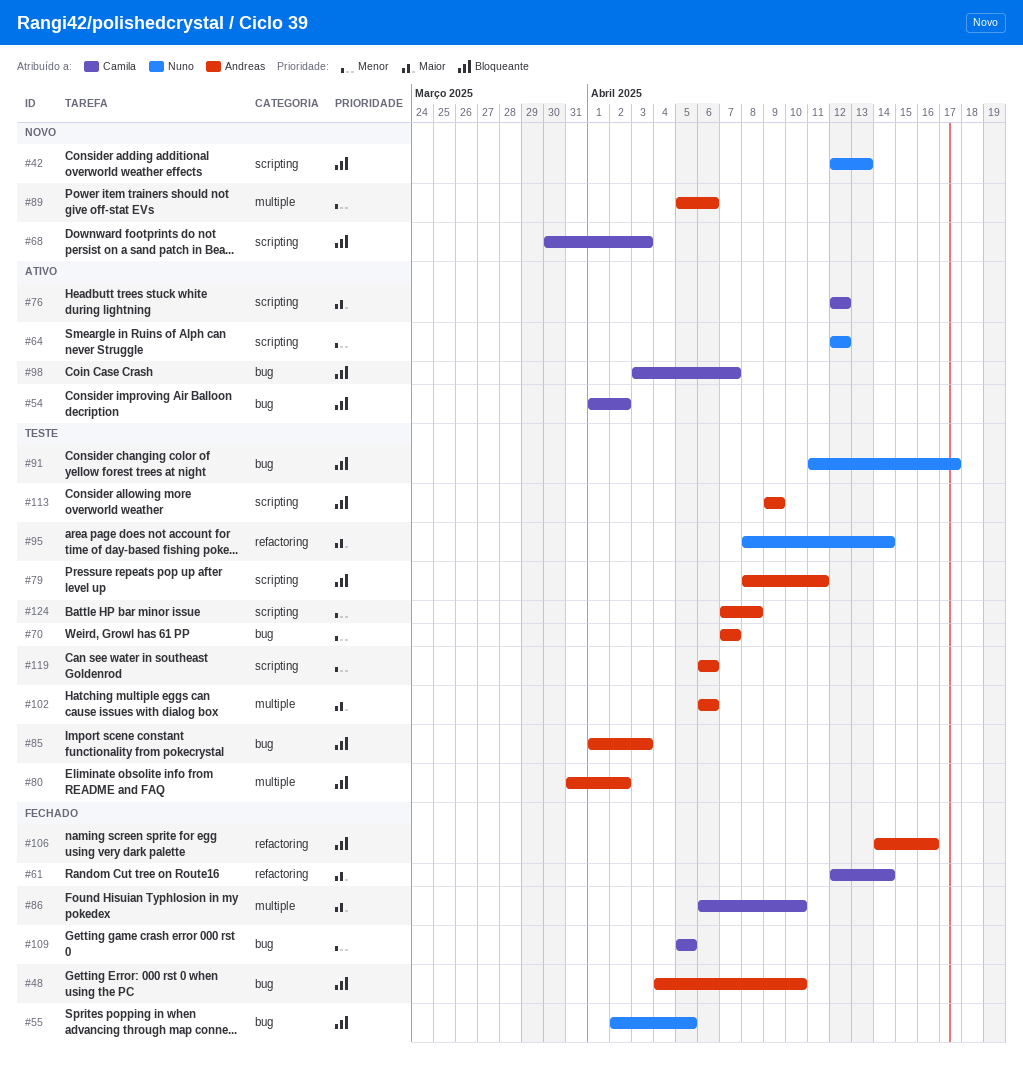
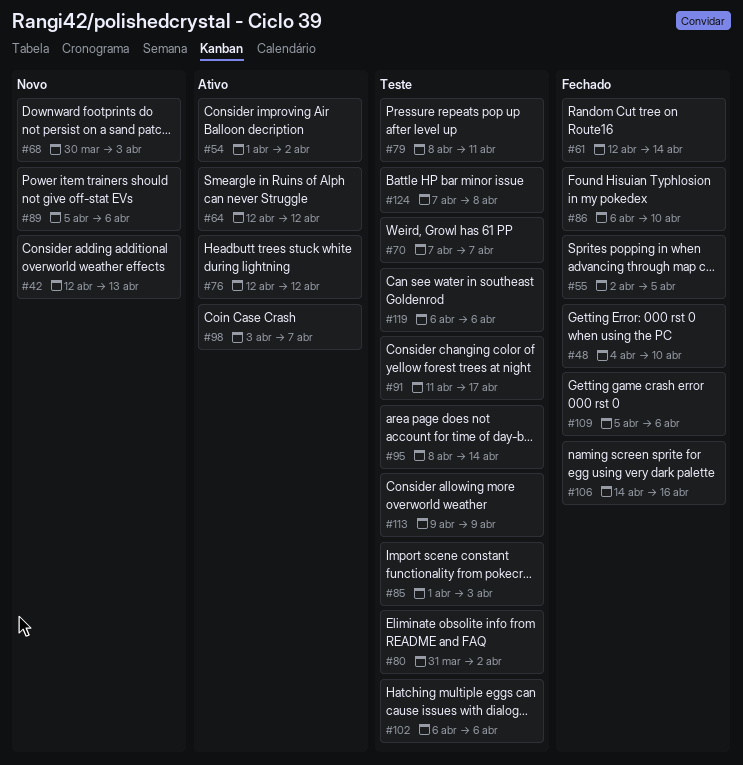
#109, due: Apr 5 -> Apr 6

